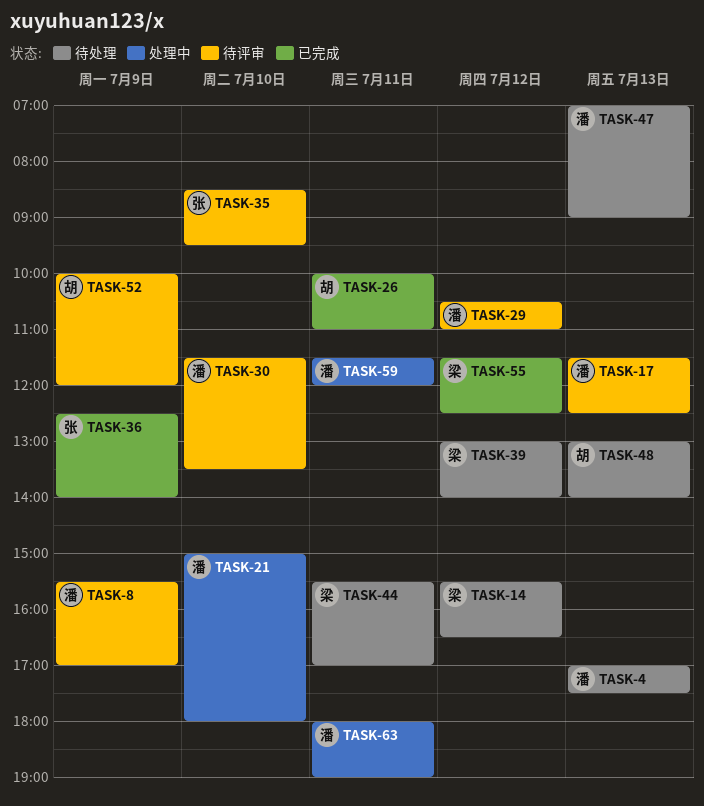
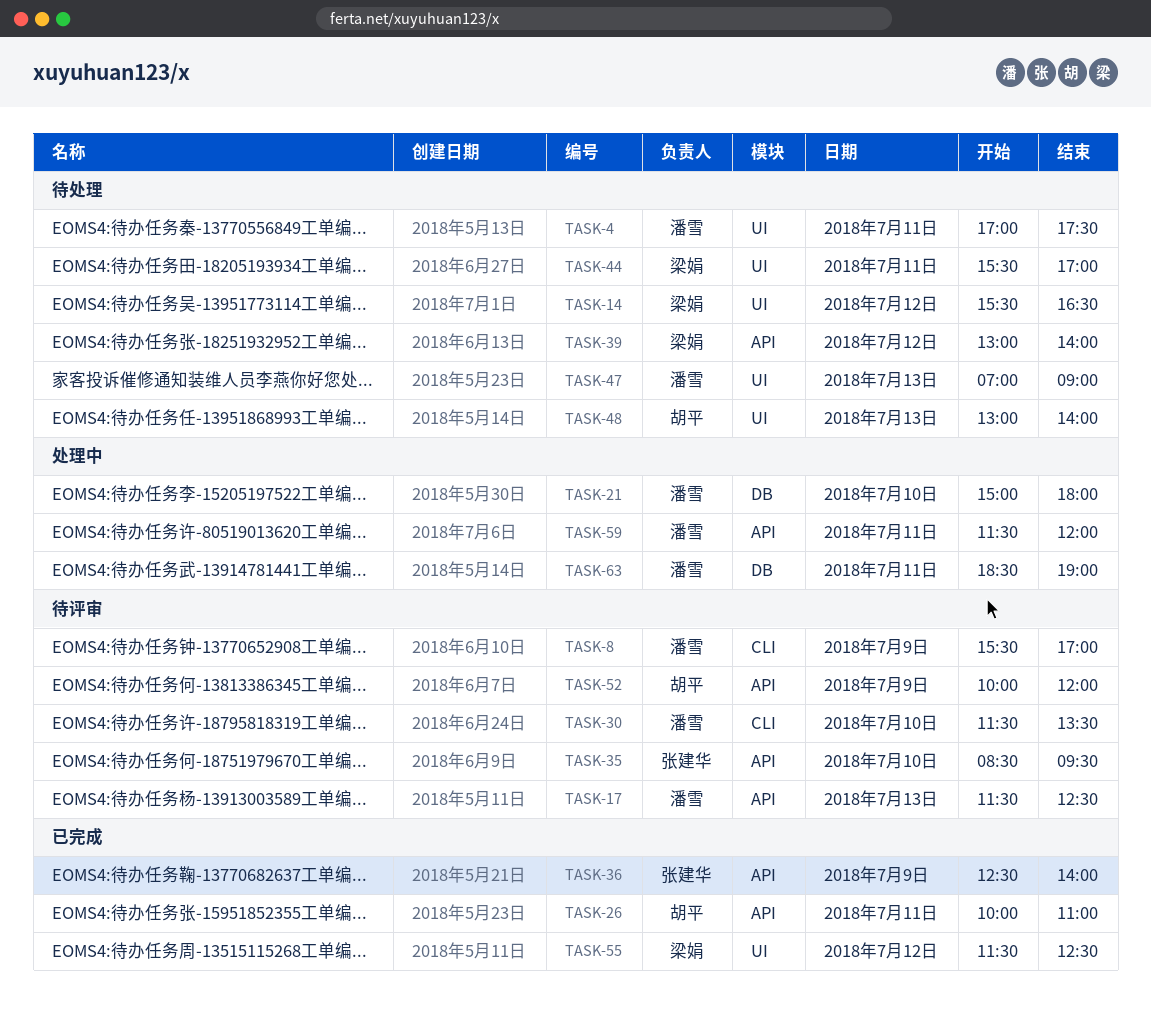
TASK-4, day: Jul 13 -> Jul 11
TASK-29: present -> none
TASK-63, begins: 18:00 -> 18:30

